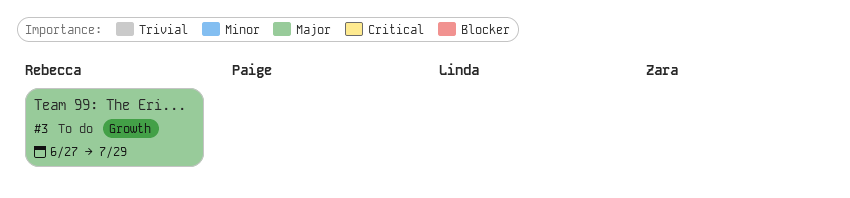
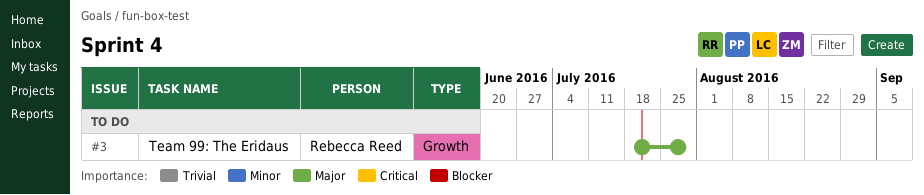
#3, start: Jun 27 -> Jul 18

